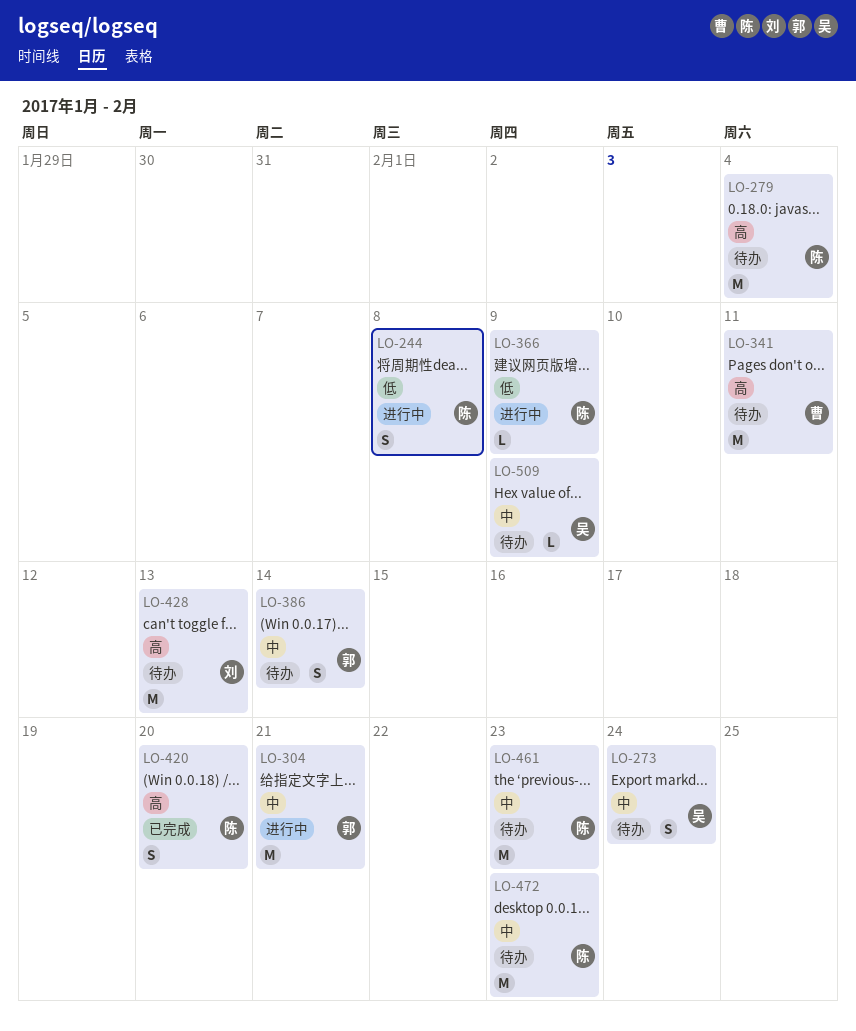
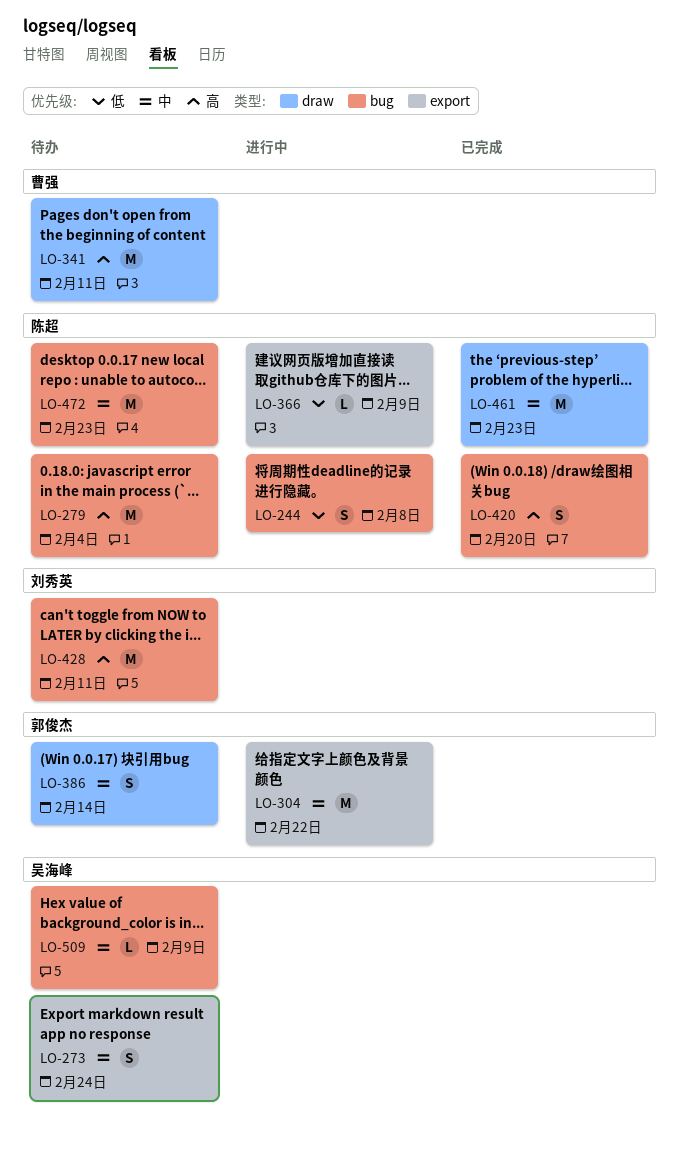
LO-304, due: Feb 21 -> Feb 22
LO-428, due: Feb 13 -> Feb 11
LO-461, status: 待办 -> 已完成

